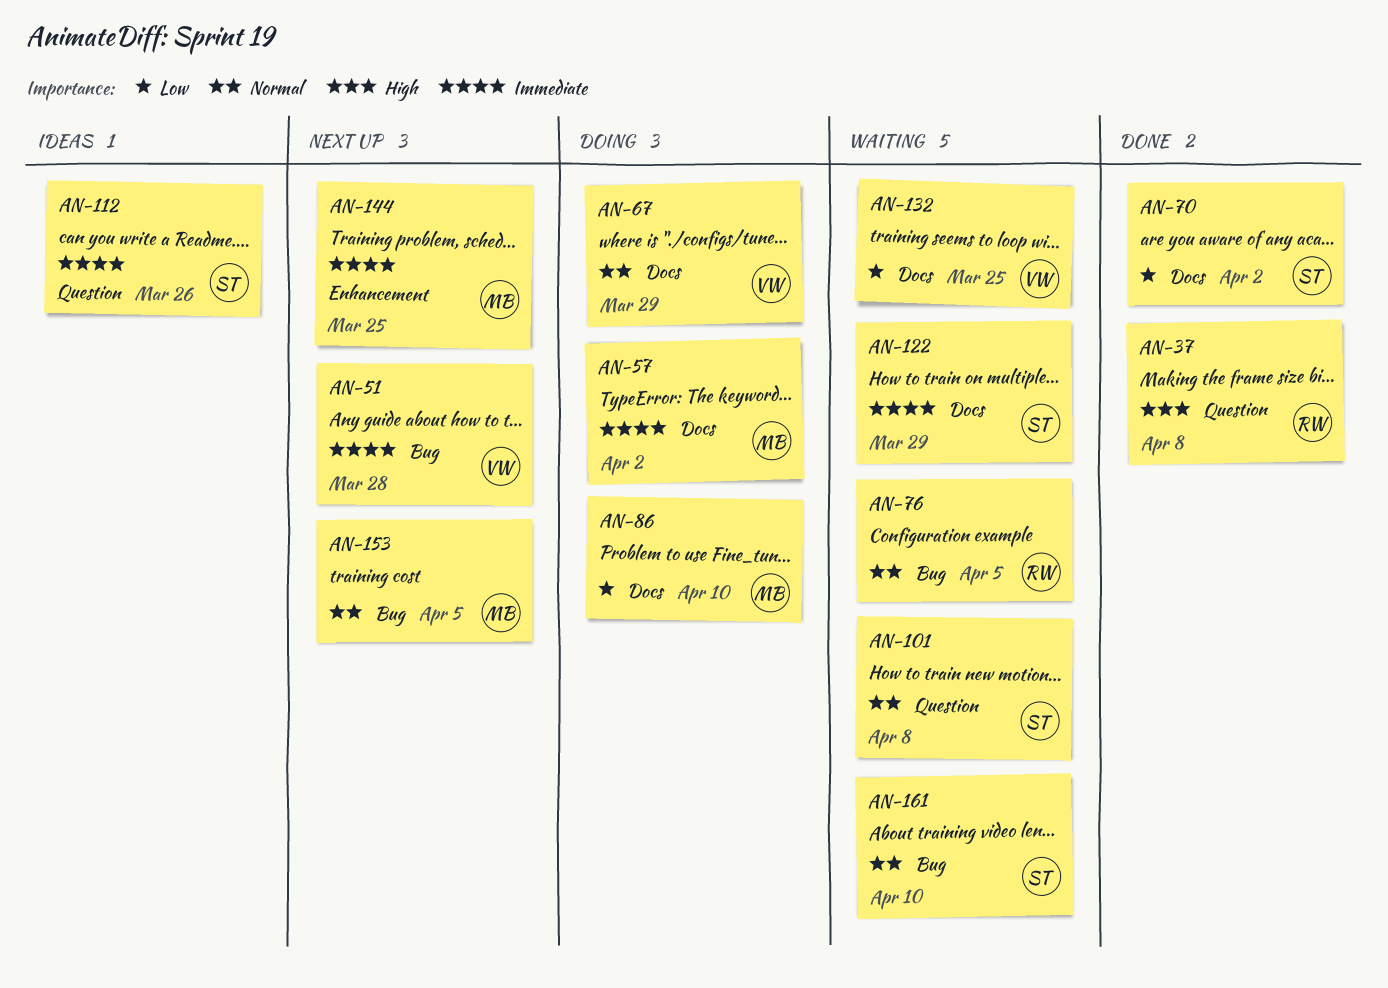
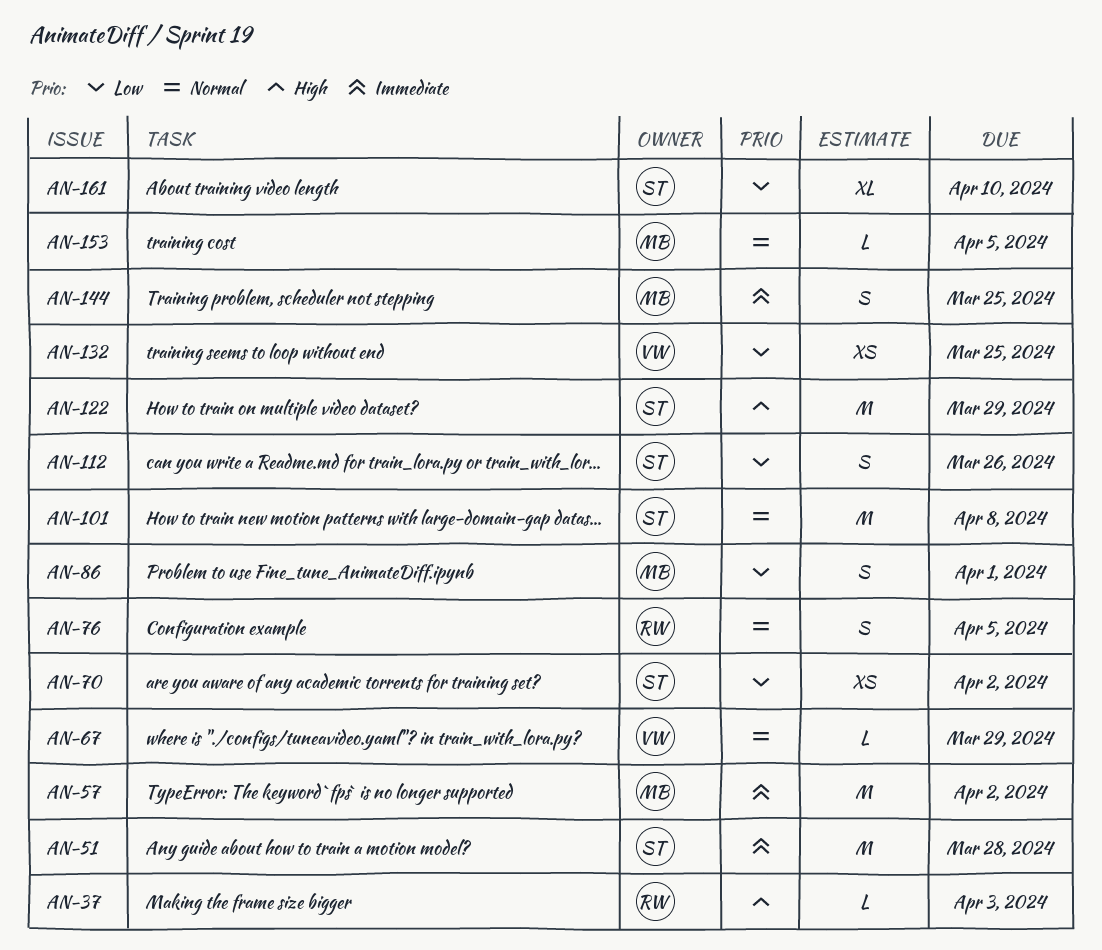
AN-37, due: Apr 8 -> Apr 3
AN-51, owner: VW -> ST
AN-86, due: Apr 10 -> Apr 1
AN-112, priority: Immediate -> Low
AN-122, priority: Immediate -> High
AN-161, priority: Normal -> Low

